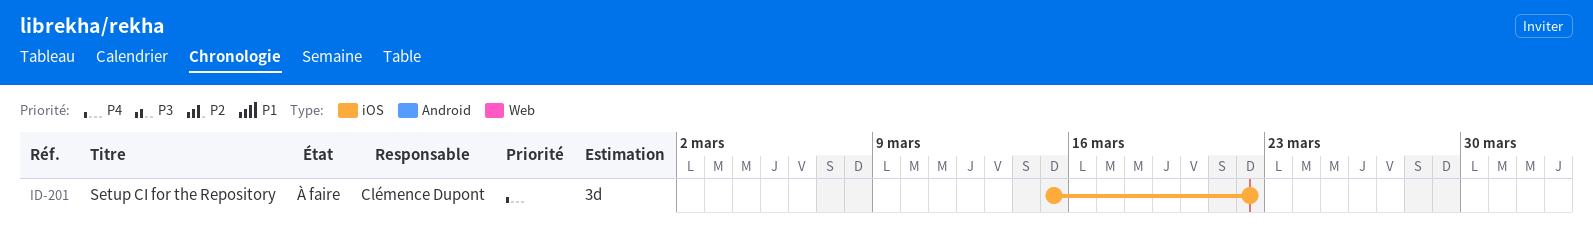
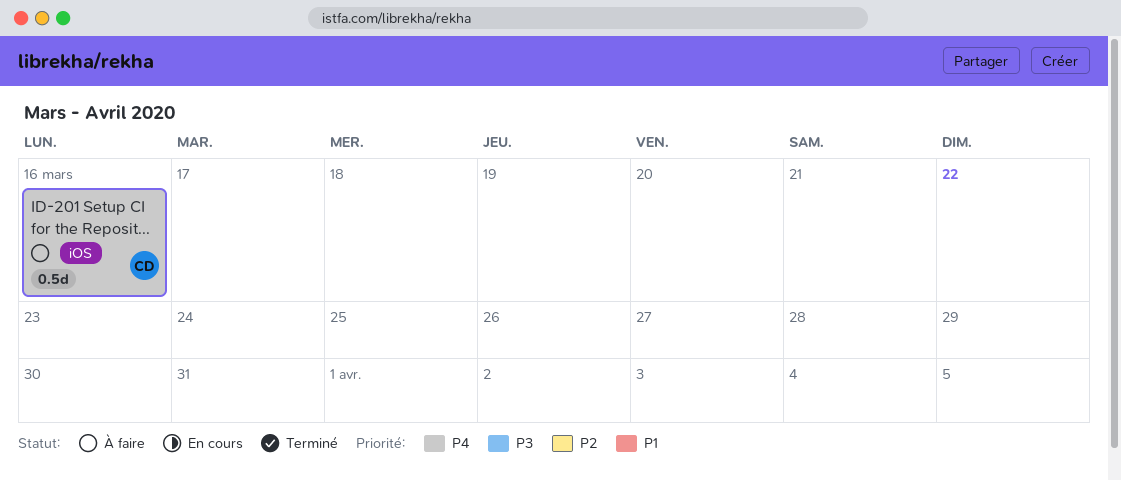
ID-201, estimate: 3d -> 0.5d
ID-201, due: Mar 22 -> Mar 16

